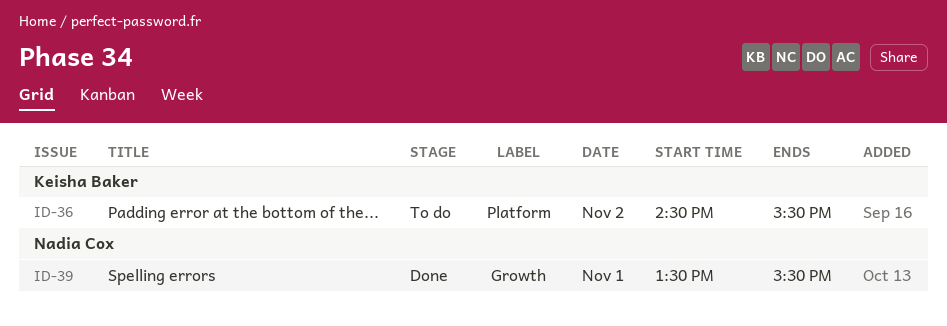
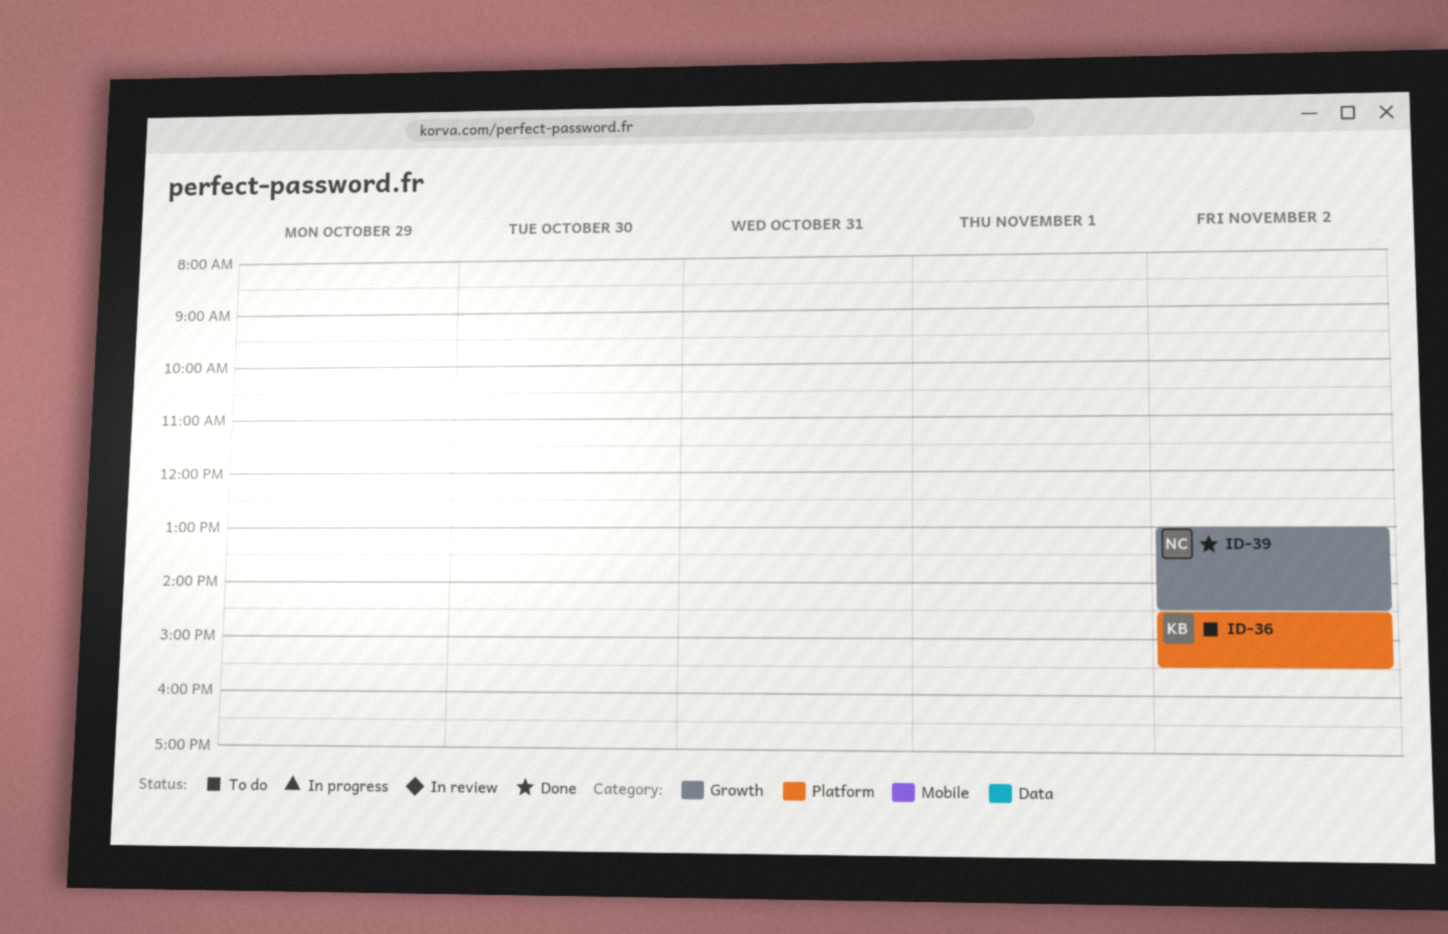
ID-39, day: Nov 1 -> Nov 2
ID-39, begins: 13:30 -> 13:00
ID-39, ends: 15:30 -> 14:30

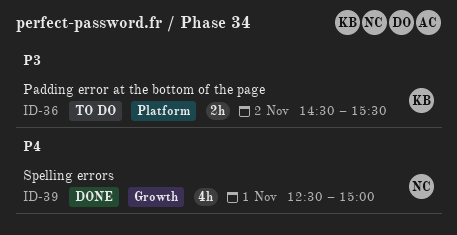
ID-39, day: Nov 2 -> Nov 1
ID-39, begins: 13:00 -> 12:30
ID-39, ends: 14:30 -> 15:00

